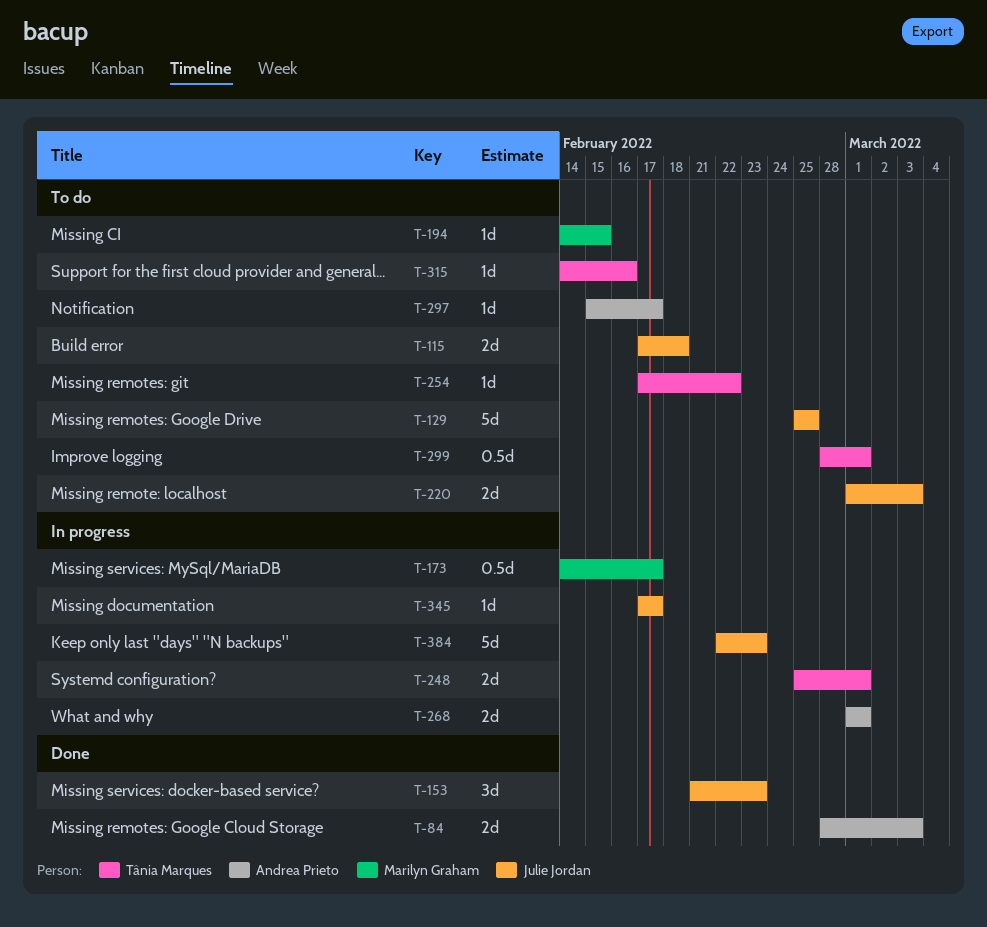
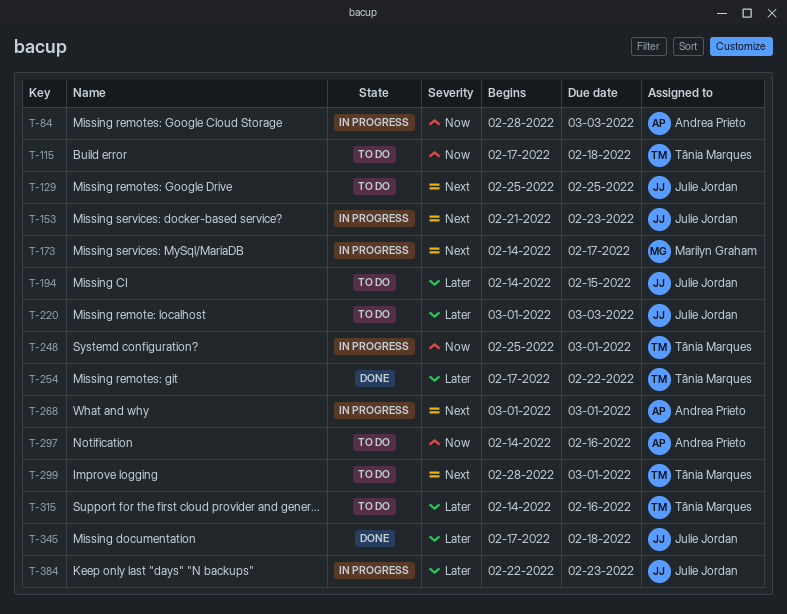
T-84, status: Done -> In progress
T-115, owner: Julie Jordan -> Tânia Marques
T-153, status: Done -> In progress
T-194, owner: Marilyn Graham -> Julie Jordan
T-254, status: To do -> Done
T-297, start: Feb 15 -> Feb 14
T-297, due: Feb 17 -> Feb 16
T-345, status: In progress -> Done
T-345, due: Feb 17 -> Feb 18

